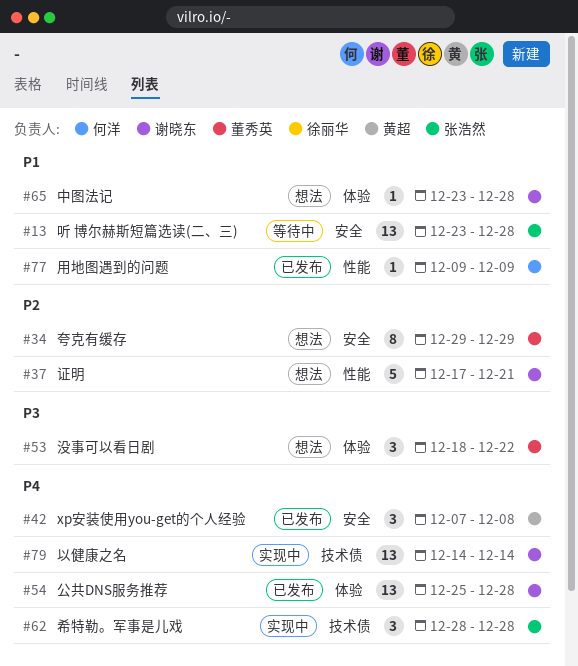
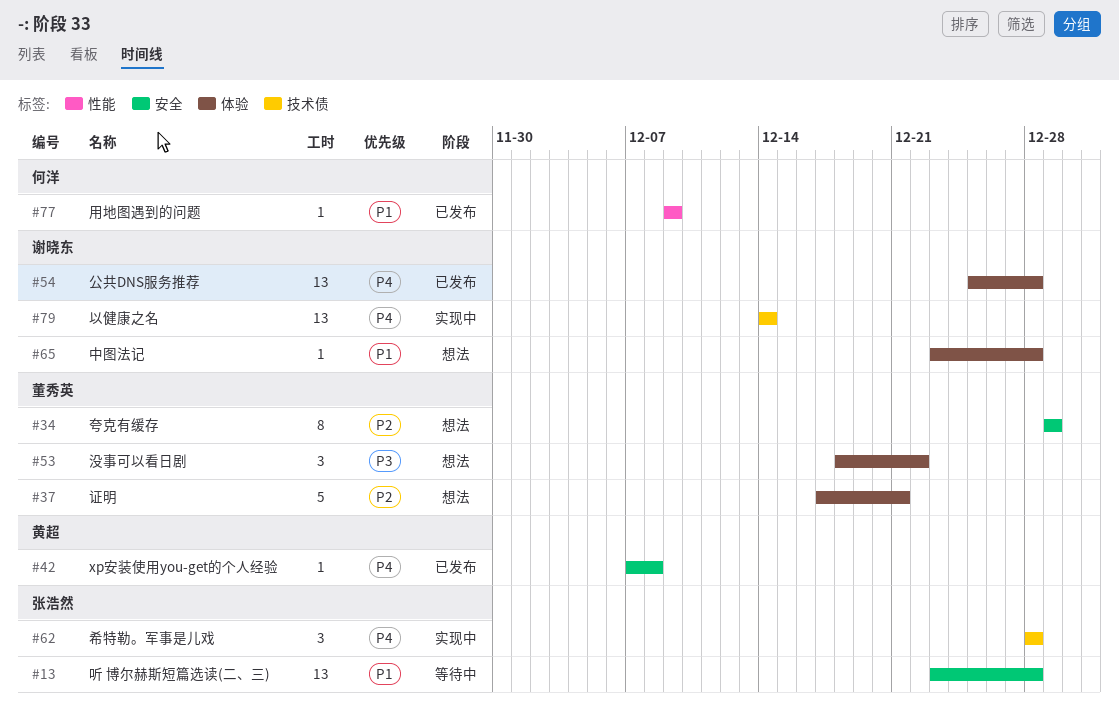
#37, owner: 谢晓东 -> 董秀英
#37, label: 性能 -> 体验
#42, estimate: 3 -> 1

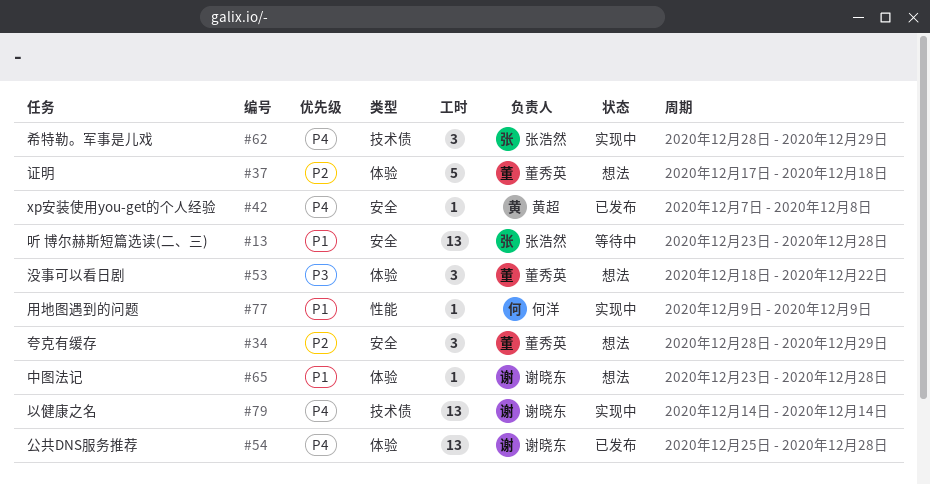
#34, estimate: 8 -> 3
#34, start: Dec 29 -> Dec 28
#37, due: Dec 21 -> Dec 18
#62, due: Dec 28 -> Dec 29
#77, status: 已发布 -> 实现中

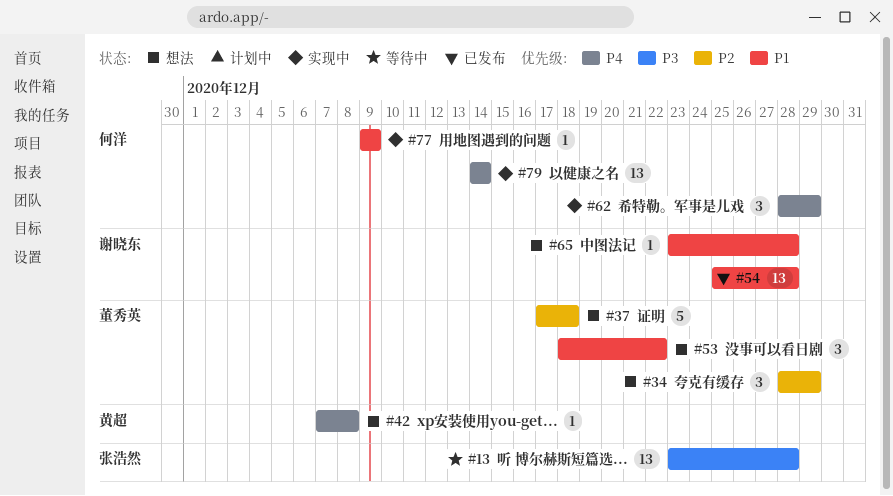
#13, priority: P1 -> P3
#42, status: 已发布 -> 想法
#53, priority: P3 -> P1
#54, priority: P4 -> P1
#62, owner: 张浩然 -> 何洋
#79, owner: 谢晓东 -> 何洋

